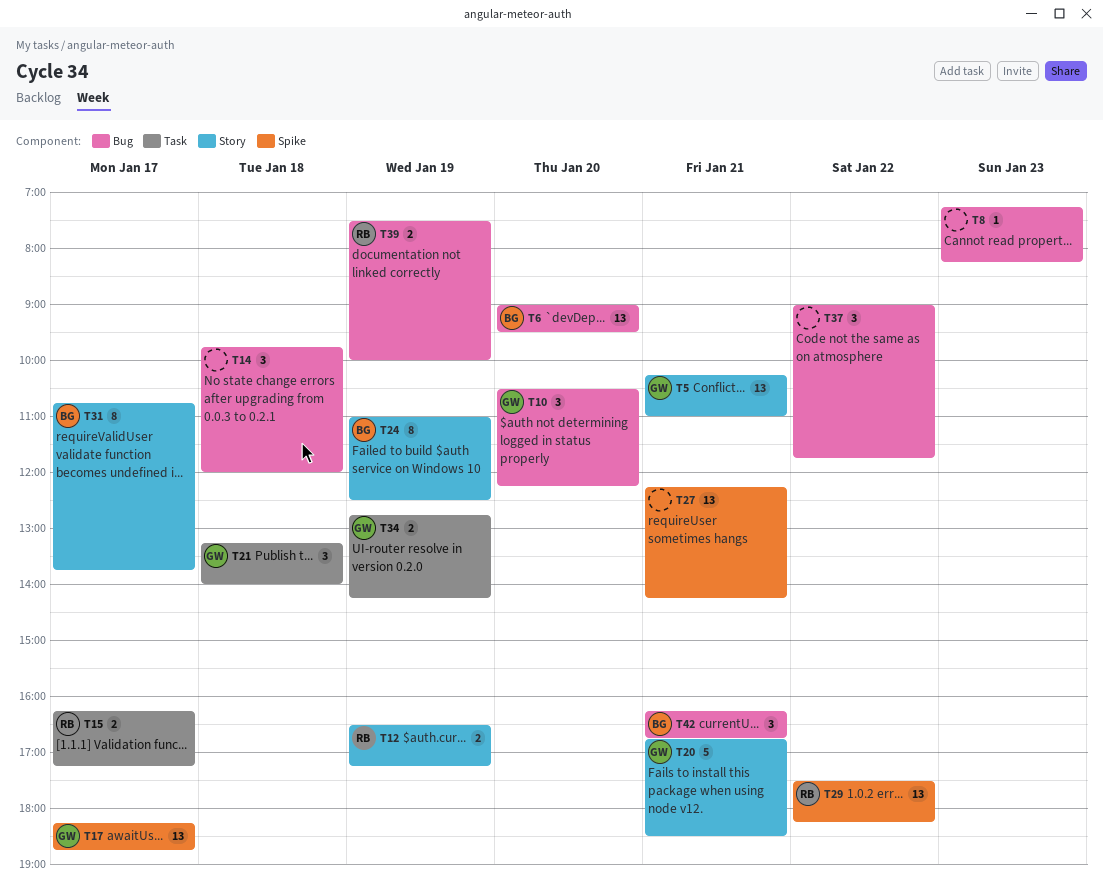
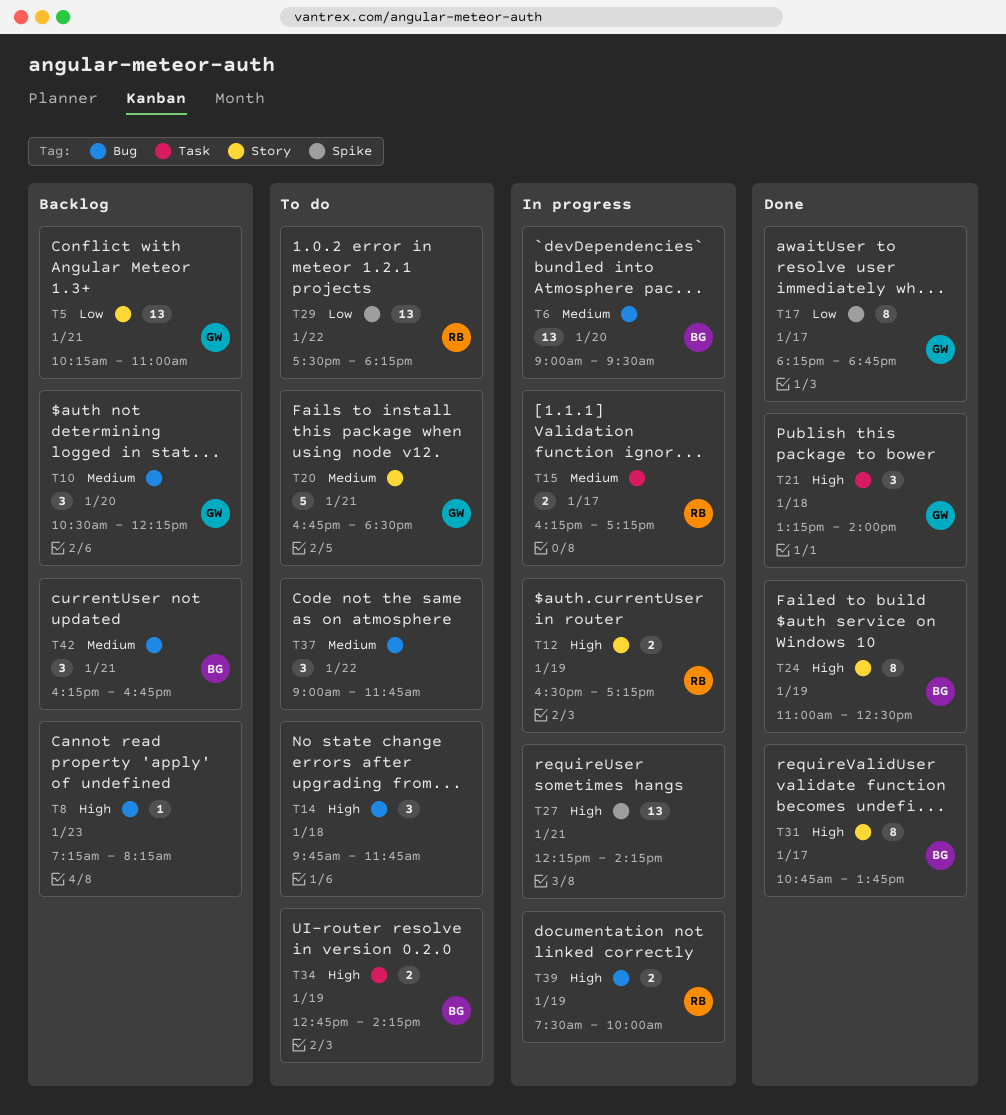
T14, ends: 12:00 -> 11:45
T17, estimate: 13 -> 8
T34, owner: GW -> BG

